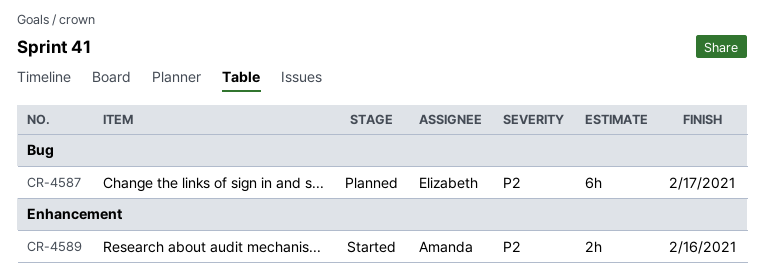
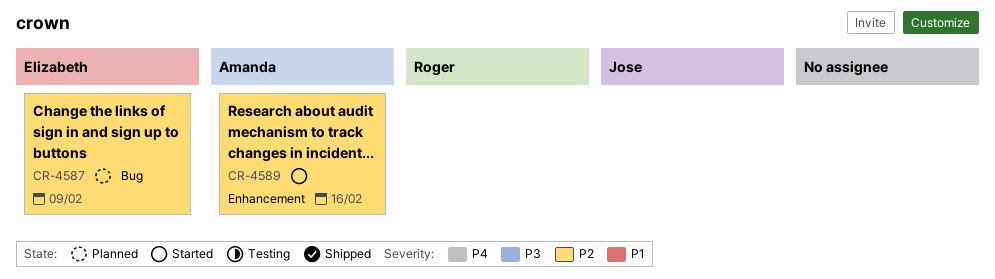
CR-4587, due: Feb 17 -> Feb 9

